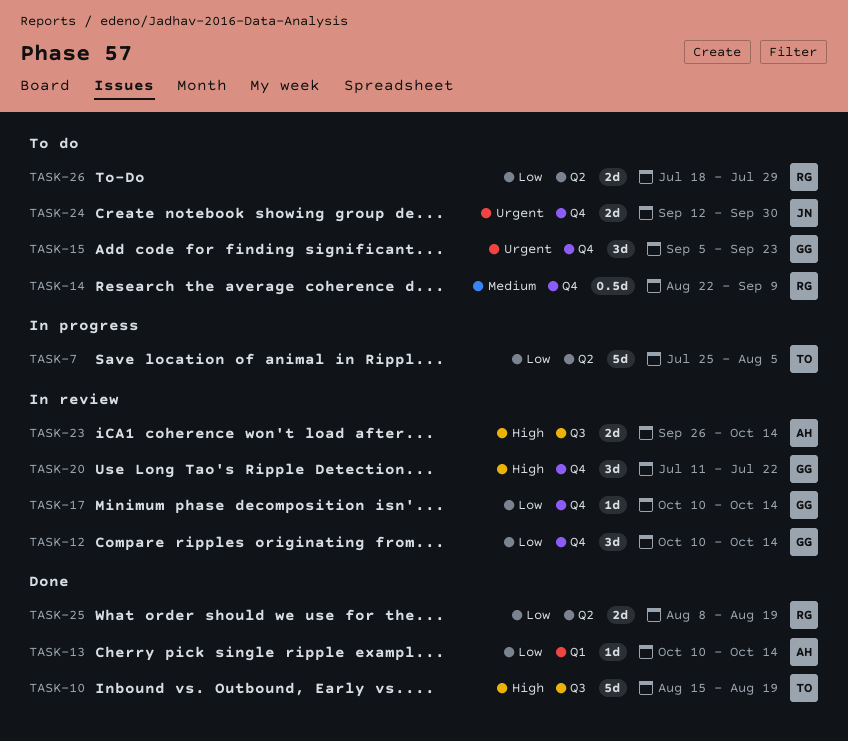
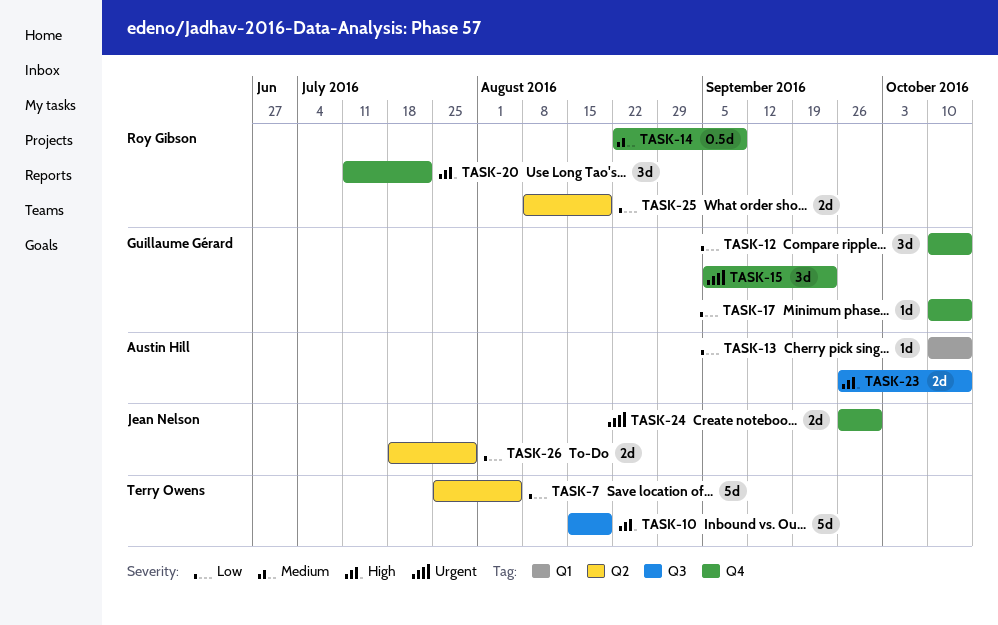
TASK-20, owner: Guillaume Gérard -> Roy Gibson
TASK-24, start: Sep 12 -> Sep 26
TASK-26, owner: Roy Gibson -> Jean Nelson

